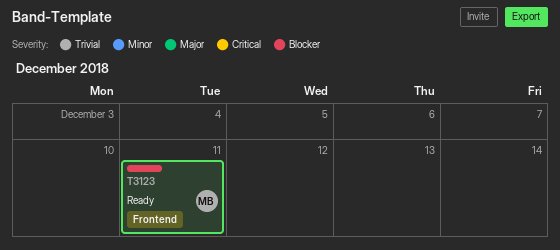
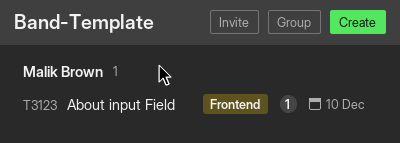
T3123, due: Dec 11 -> Dec 10

